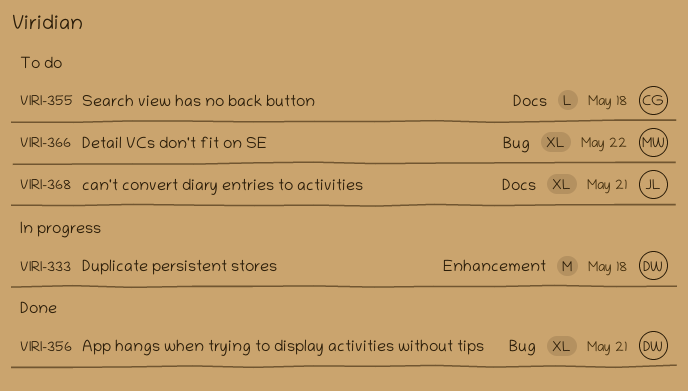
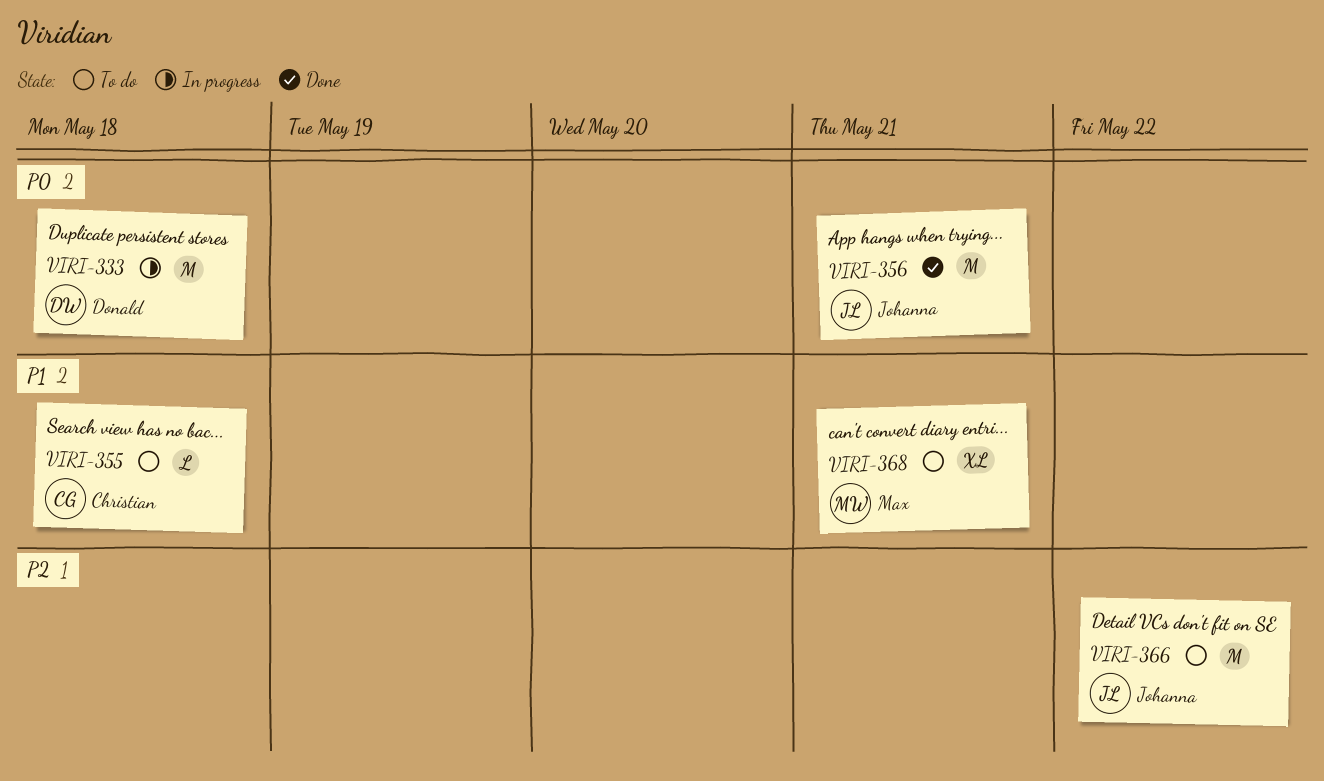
VIRI-356, owner: Donald -> Johanna
VIRI-356, estimate: XL -> M
VIRI-366, owner: Max -> Johanna
VIRI-366, estimate: XL -> M
VIRI-368, owner: Johanna -> Max

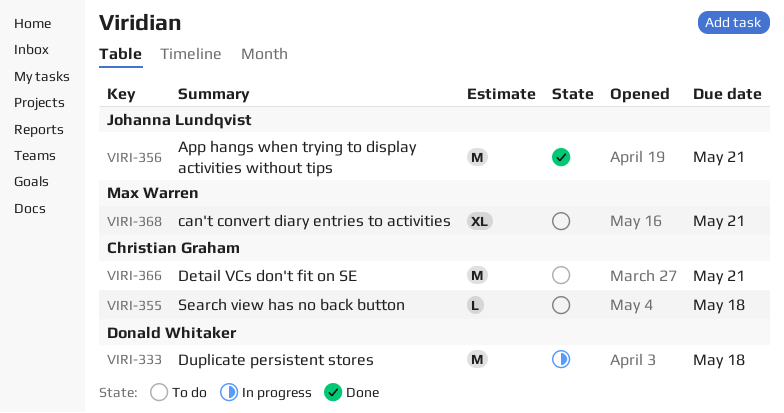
VIRI-366, owner: Johanna Lundqvist -> Christian Graham
VIRI-366, due: May 22 -> May 21

